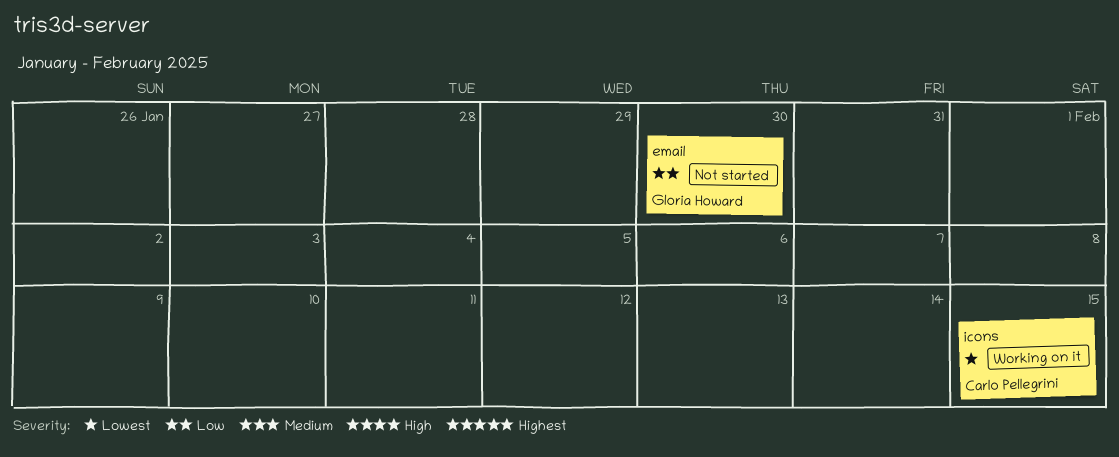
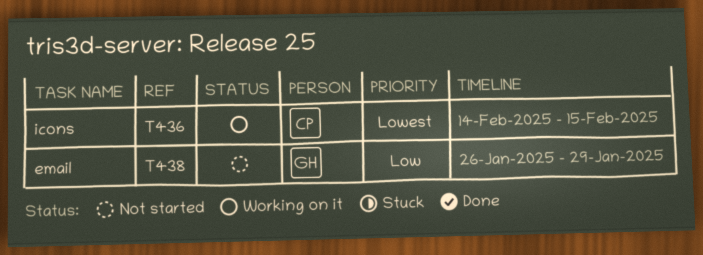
email, due: Jan 30 -> Jan 29

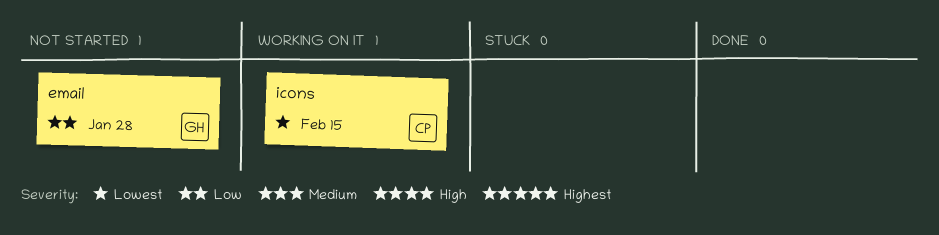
email, due: Jan 29 -> Jan 28

